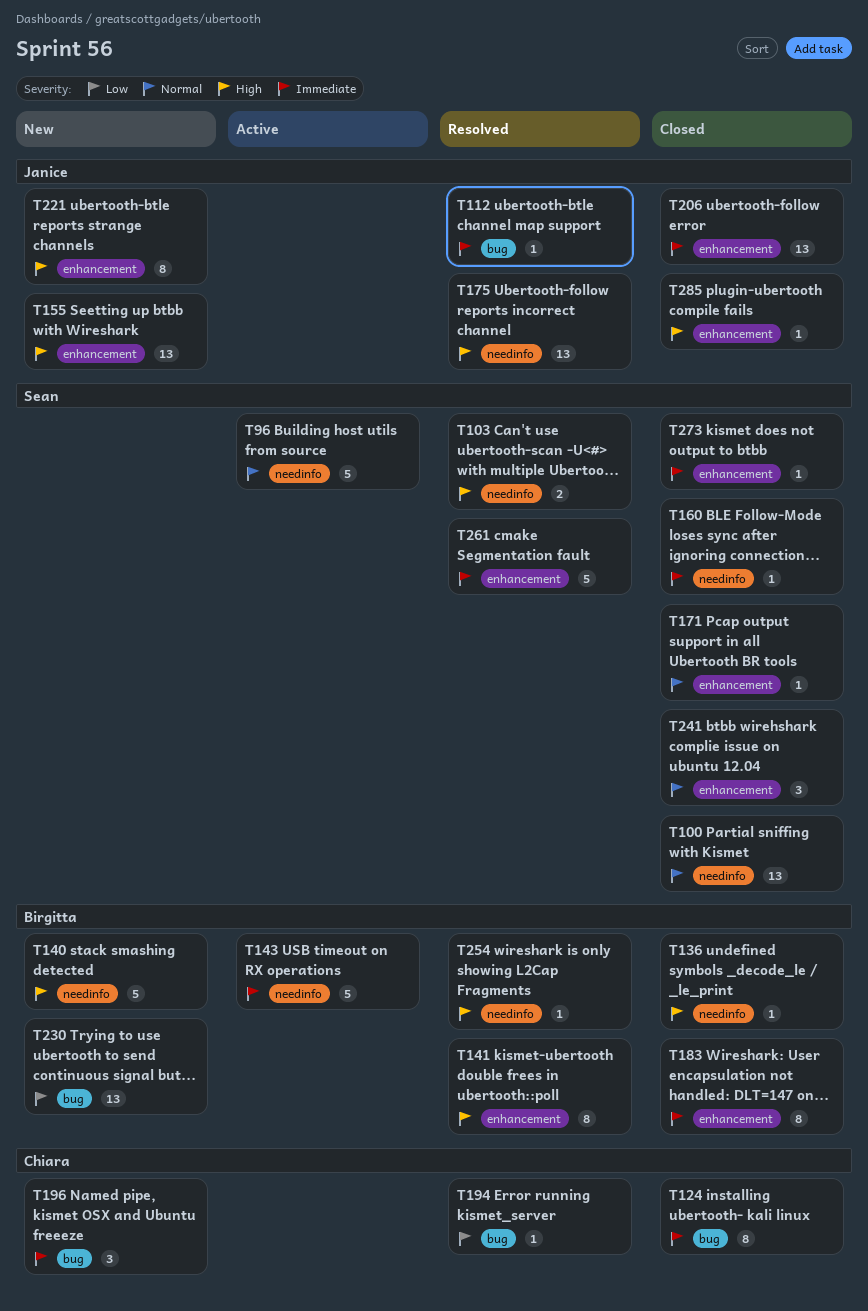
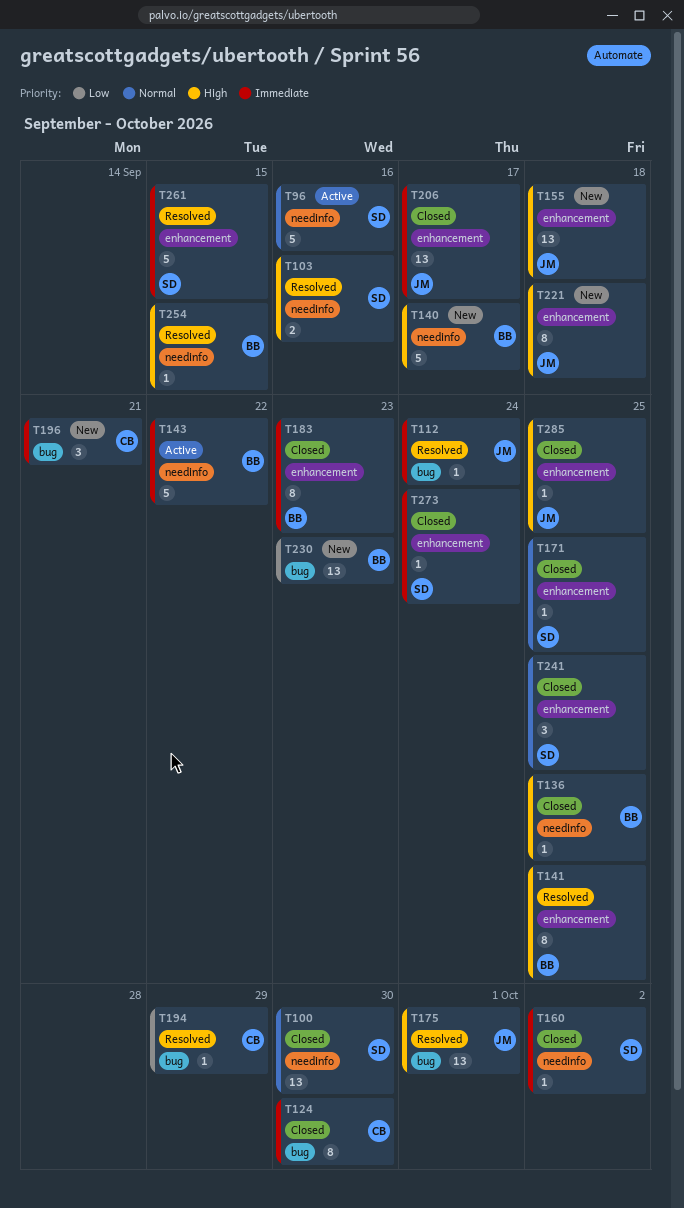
T175, label: needinfo -> bug

